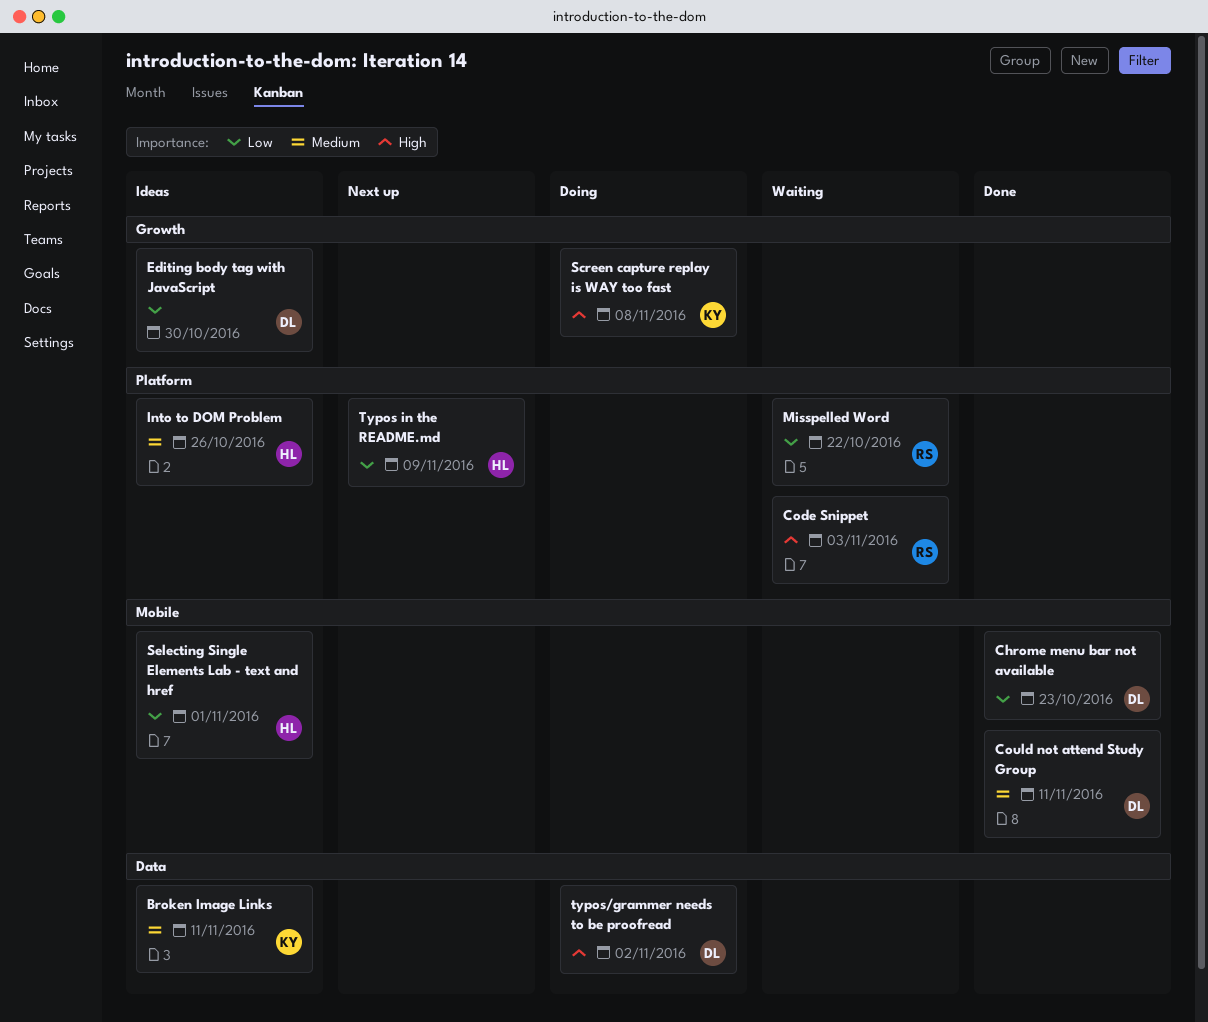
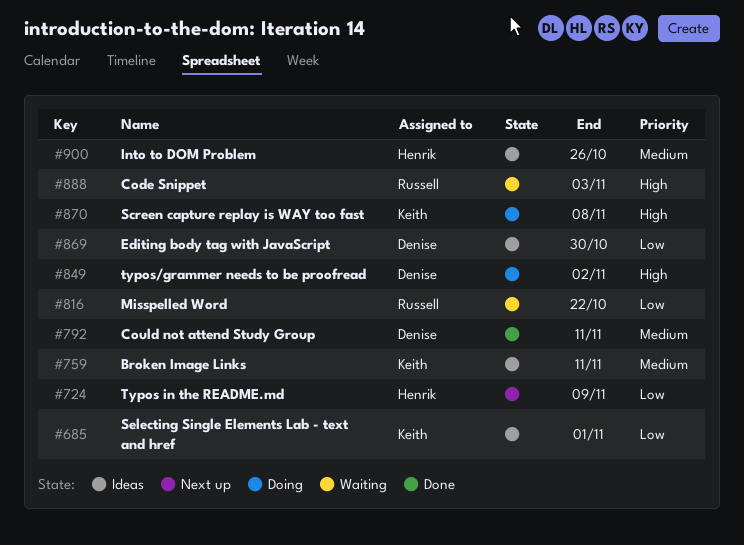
Chrome menu bar not available: present -> none
Selecting Single Elements Lab - text and href, owner: Henrik -> Keith

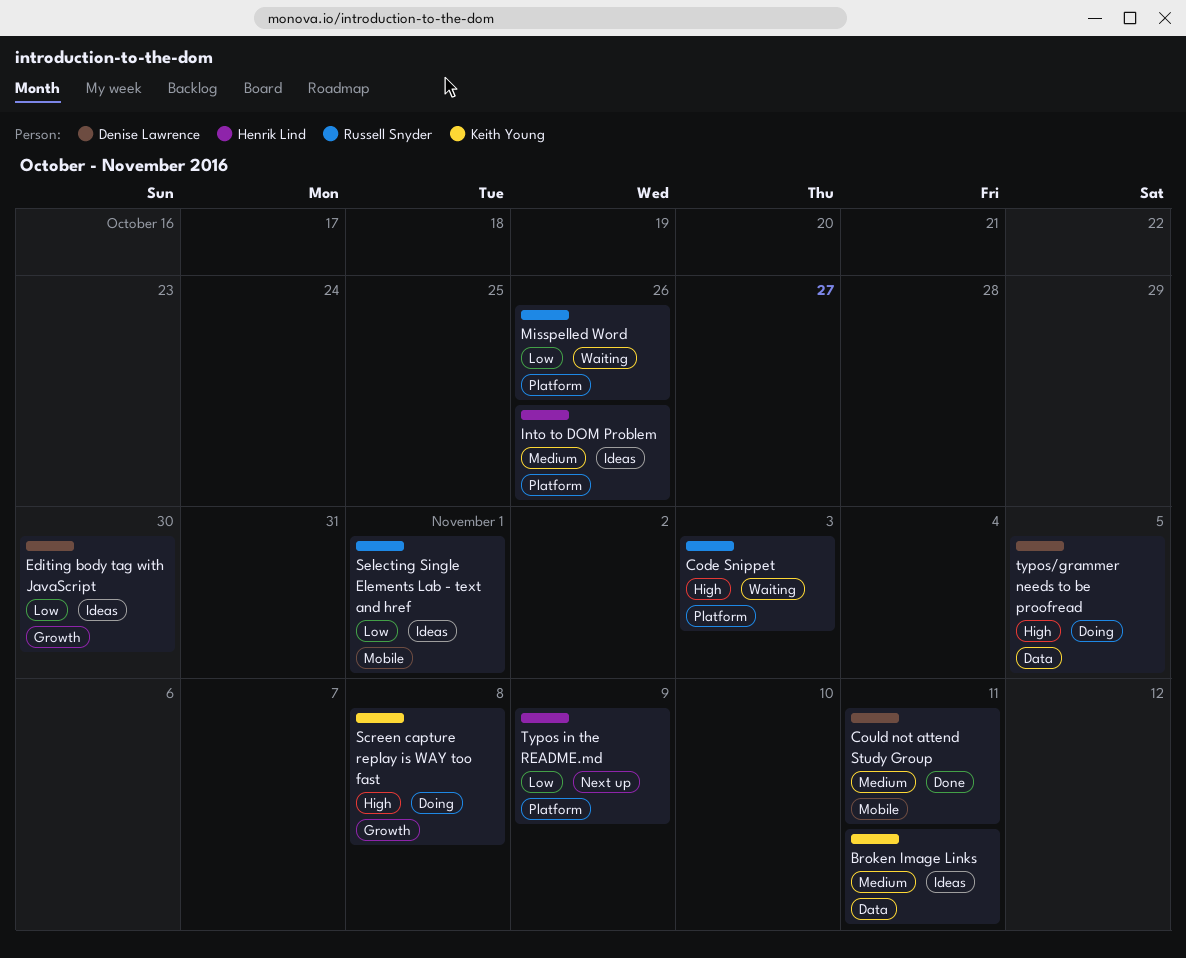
Misspelled Word, due: Oct 22 -> Oct 26
Selecting Single Elements Lab - text and href, owner: Keith Young -> Russell Snyder
typos/grammer needs to be proofread, due: Nov 2 -> Nov 5

